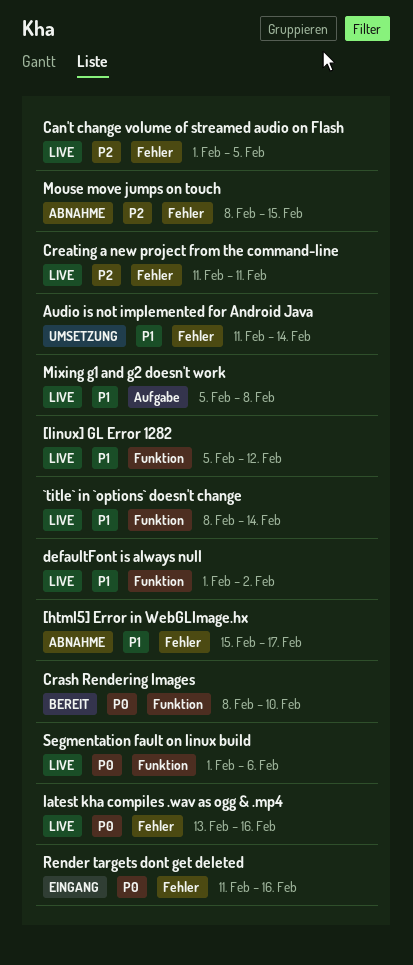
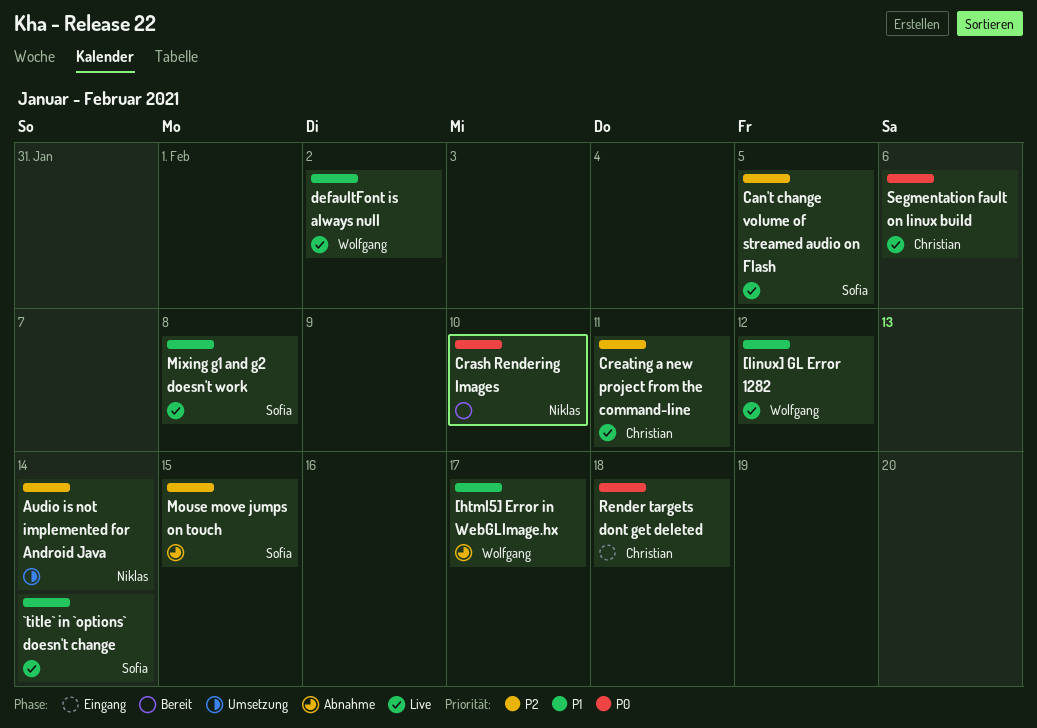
Audio is not implemented for Android Java, priority: P1 -> P2
latest kha compiles .wav as ogg & .mp4: present -> none
Render targets dont get deleted, due: Feb 16 -> Feb 18

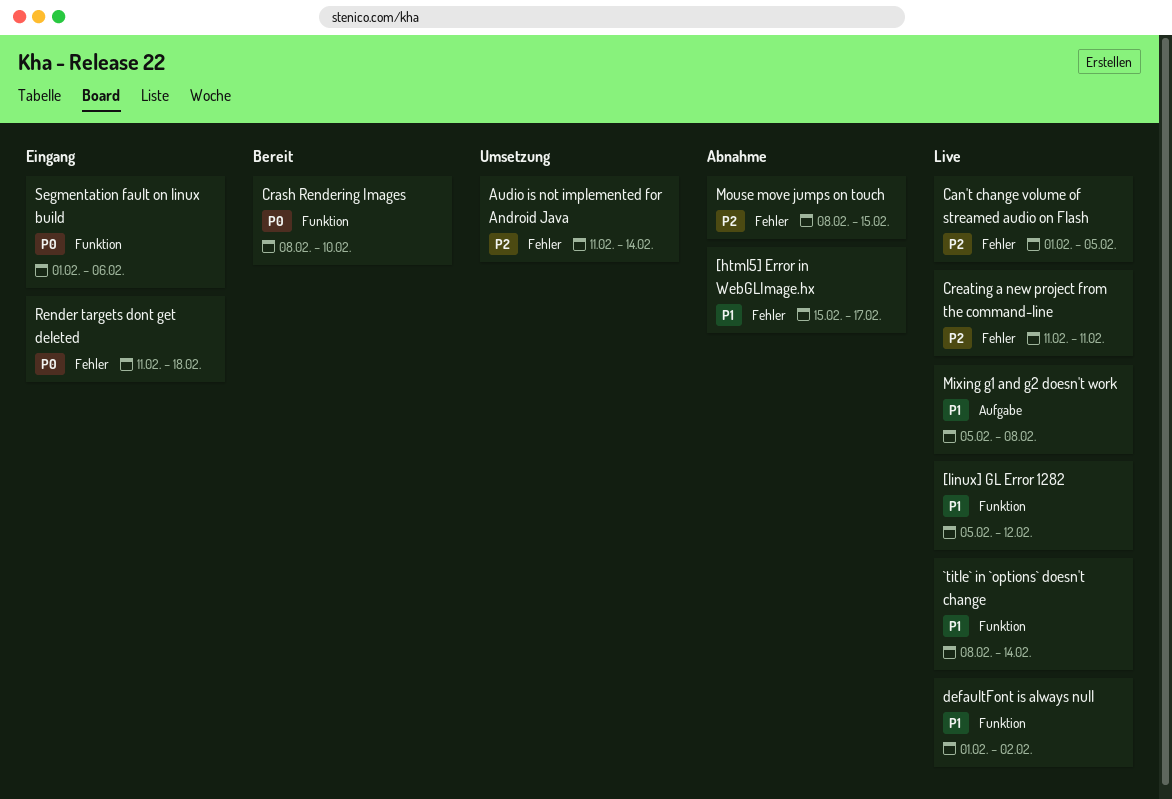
Segmentation fault on linux build, status: Live -> Eingang

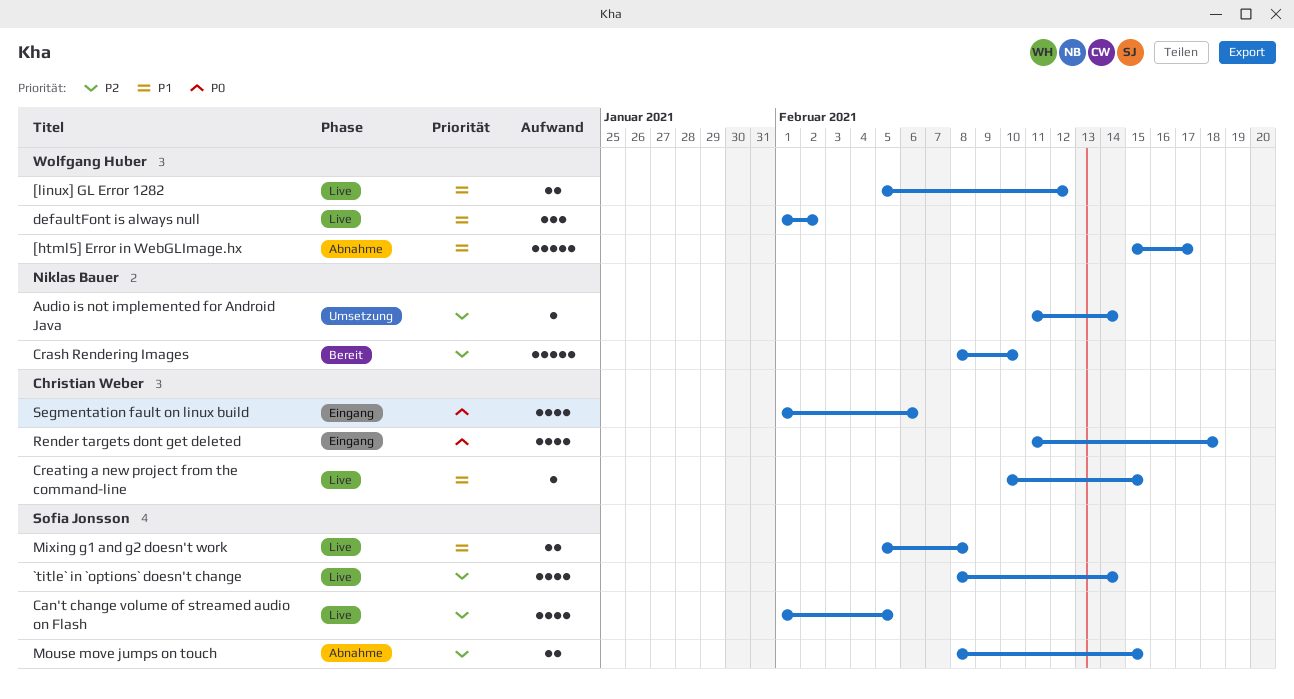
`title` in `options` doesn't change, priority: P1 -> P2
Crash Rendering Images, priority: P0 -> P2
Creating a new project from the command-line, priority: P2 -> P1
Creating a new project from the command-line, start: Feb 11 -> Feb 10
Creating a new project from the command-line, due: Feb 11 -> Feb 15

